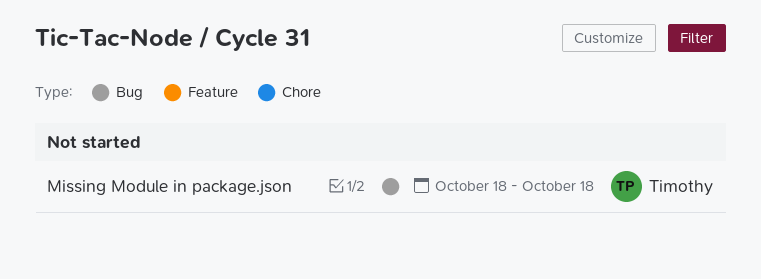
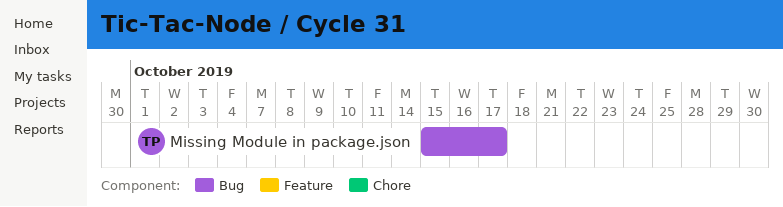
Missing Module in package.json, start: Oct 18 -> Oct 15
Missing Module in package.json, due: Oct 18 -> Oct 17

